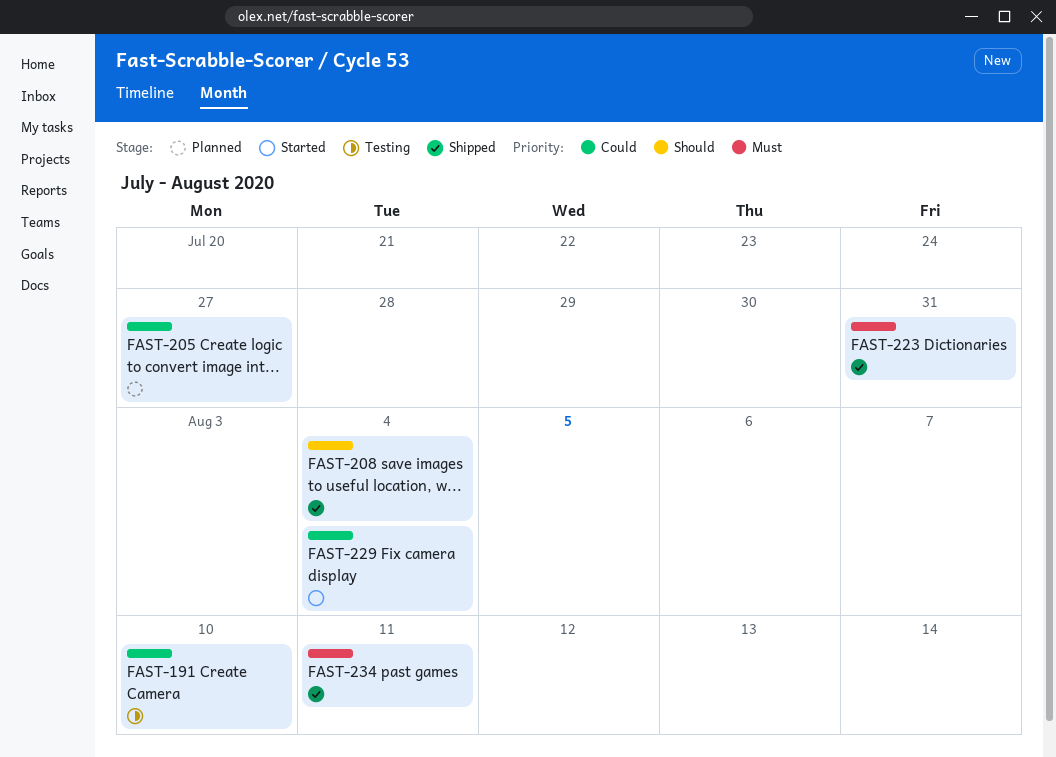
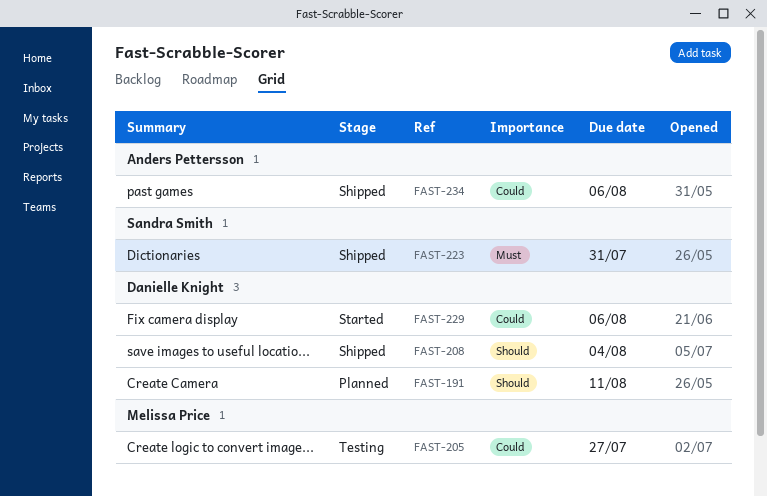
FAST-191, status: Testing -> Planned
FAST-191, priority: Could -> Should
FAST-191, due: Aug 10 -> Aug 11
FAST-205, status: Planned -> Testing
FAST-229, due: Aug 4 -> Aug 6
FAST-234, priority: Must -> Could
FAST-234, due: Aug 11 -> Aug 6

